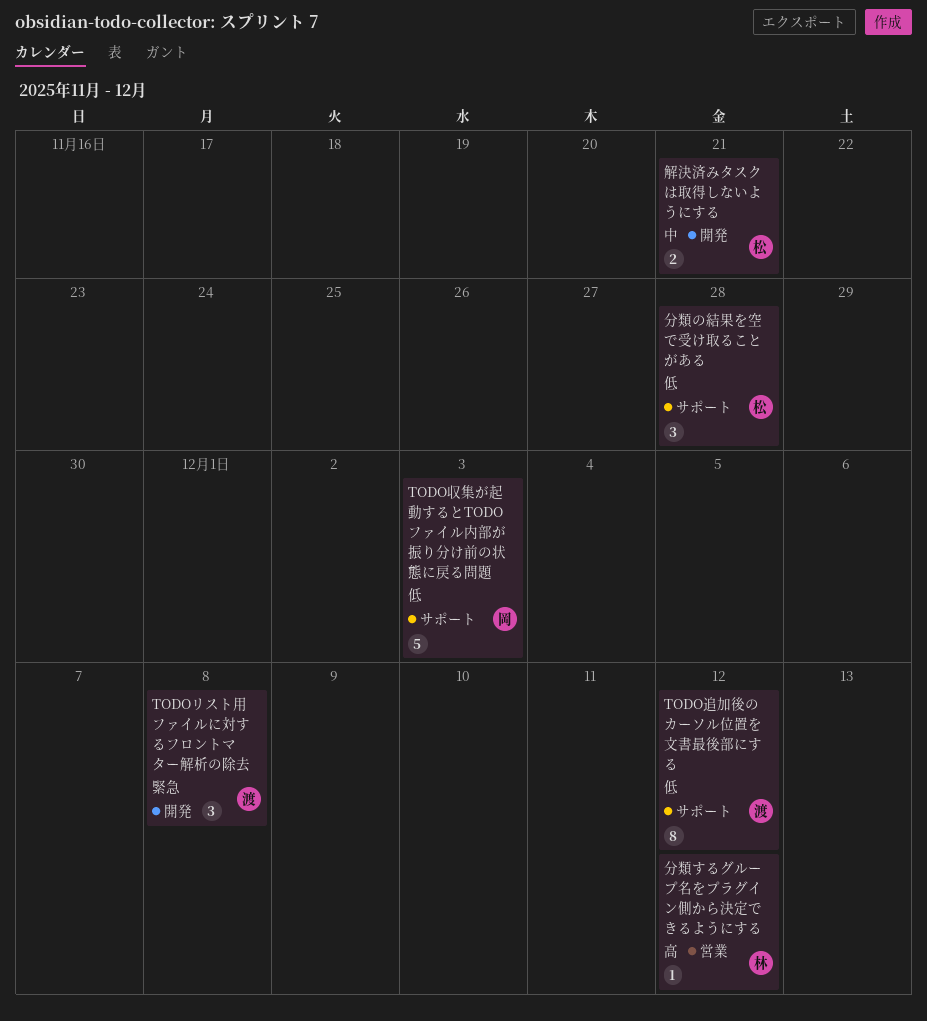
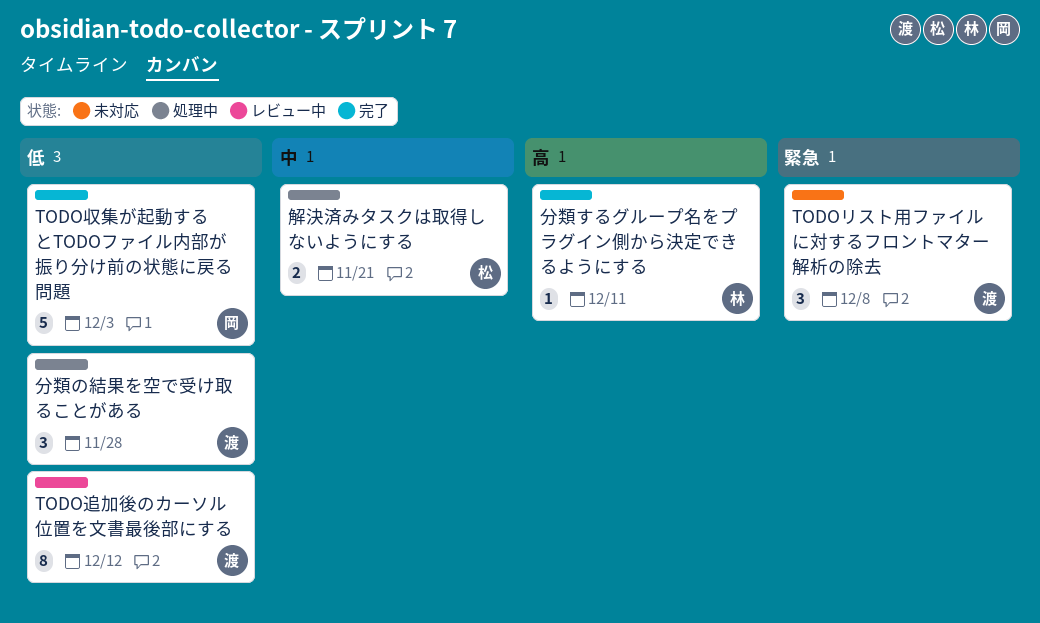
分類するグループ名をプラグイン側から決定できるようにする, due: Dec 12 -> Dec 11
分類の結果を空で受け取ることがある, owner: 松 -> 渡

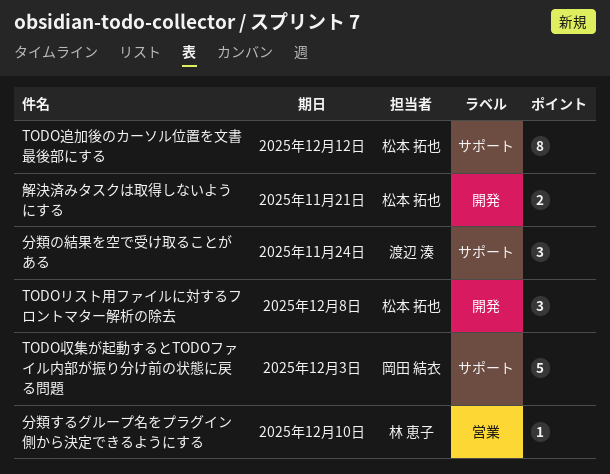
TODOリスト用ファイルに対するフロントマター解析の除去, owner: 渡辺 湊 -> 松本 拓也
TODO追加後のカーソル位置を文書最後部にする, owner: 渡辺 湊 -> 松本 拓也
分類するグループ名をプラグイン側から決定できるようにする, due: Dec 11 -> Dec 10
分類の結果を空で受け取ることがある, due: Nov 28 -> Nov 24

